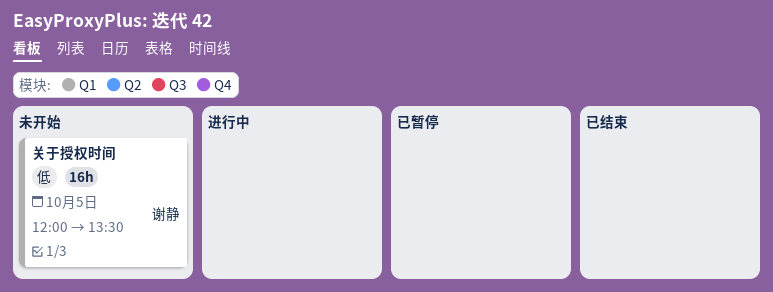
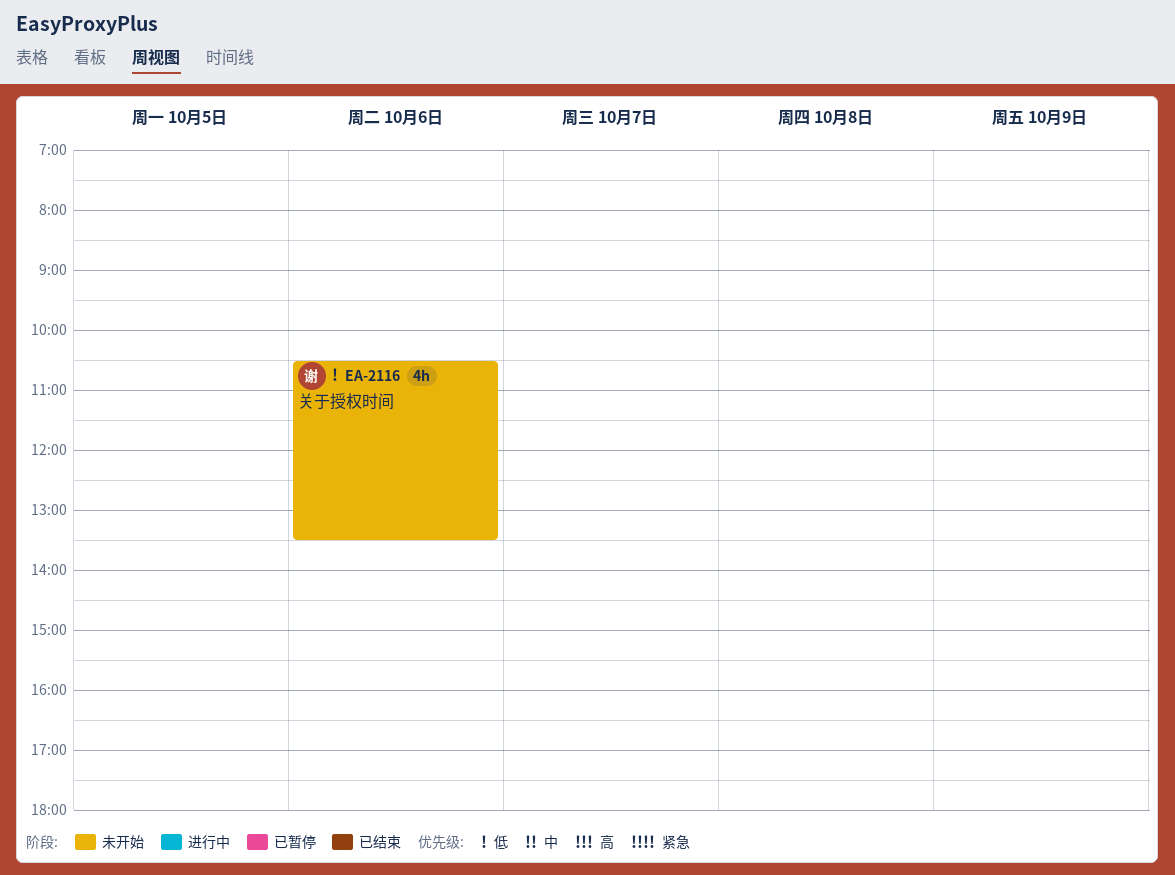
关于授权时间, estimate: 16h -> 4h
关于授权时间, day: Oct 5 -> Oct 6
关于授权时间, begins: 12:00 -> 10:30

